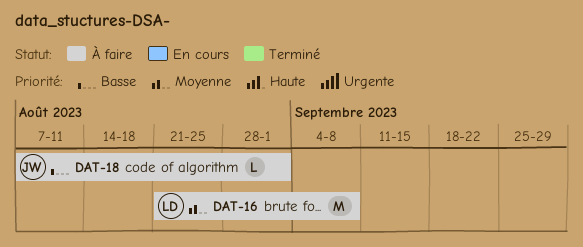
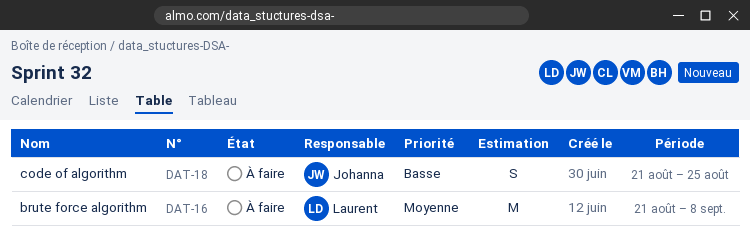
DAT-18, estimate: L -> S
DAT-18, start: Aug 7 -> Aug 21
DAT-18, due: Sep 1 -> Aug 25

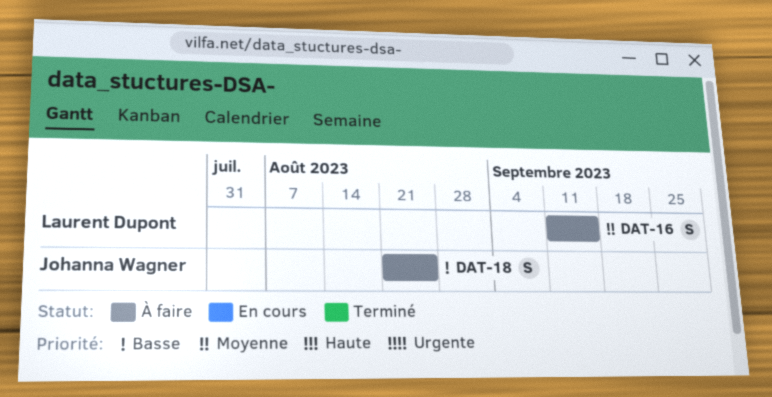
DAT-16, estimate: M -> S
DAT-16, start: Aug 21 -> Sep 11
DAT-16, due: Sep 8 -> Sep 15

